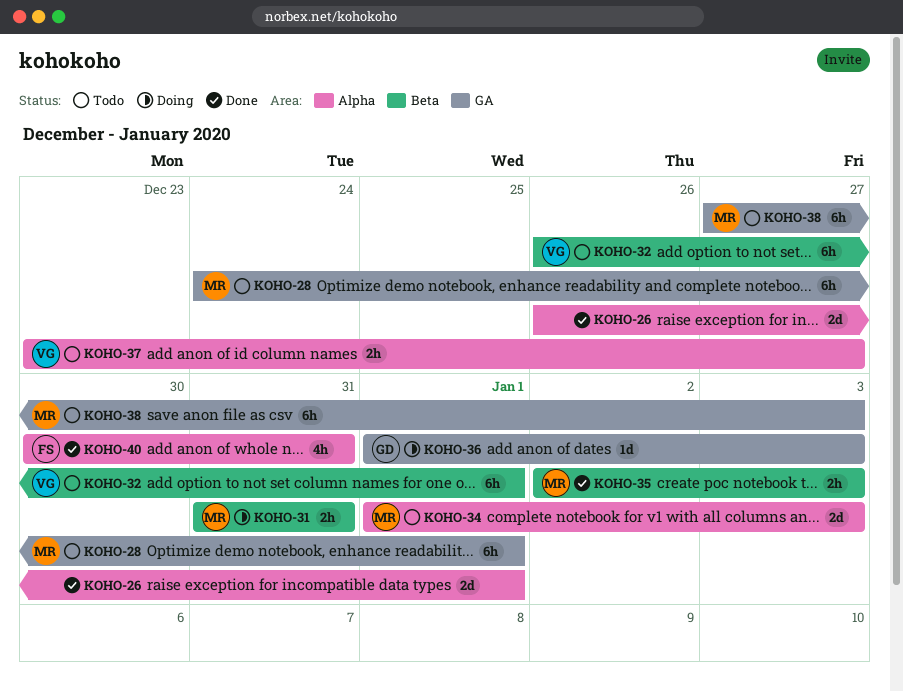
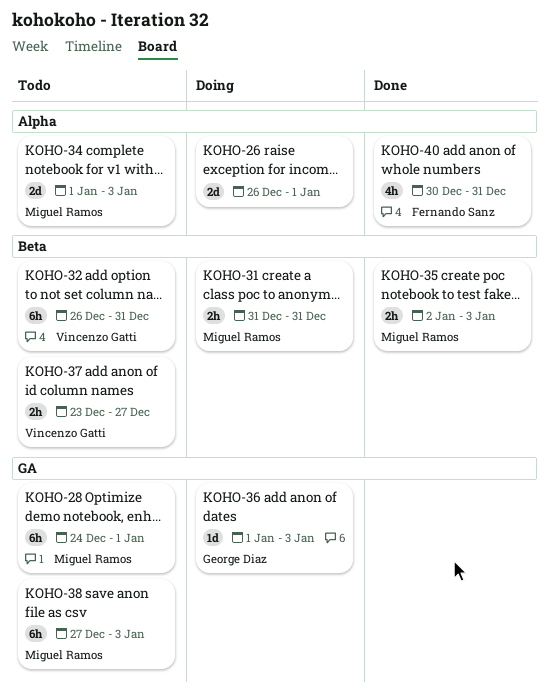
KOHO-26, status: Done -> Doing
KOHO-32, due: Jan 1 -> Dec 31
KOHO-37, label: Alpha -> Beta

